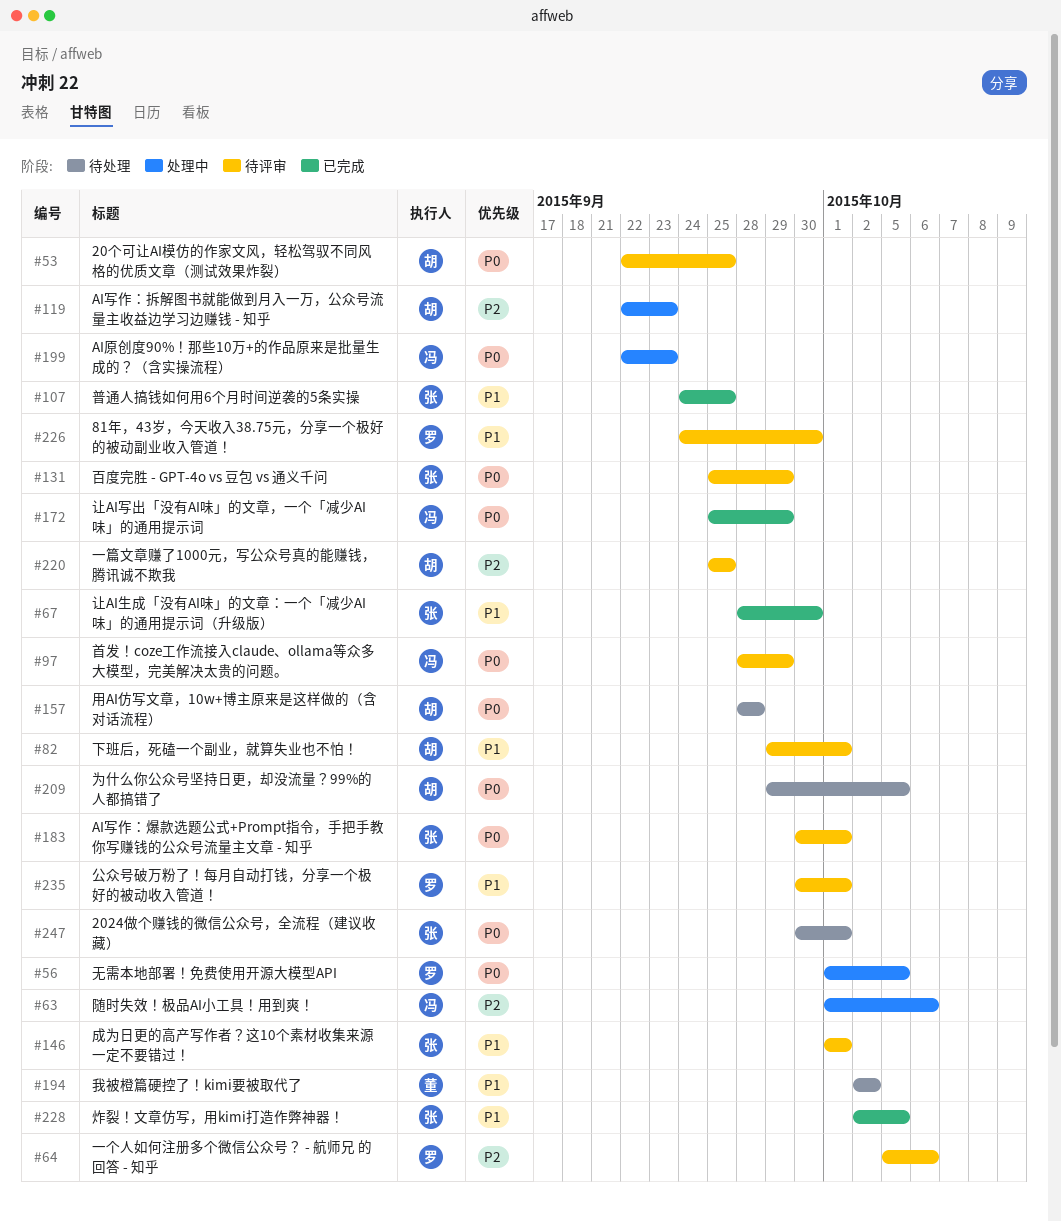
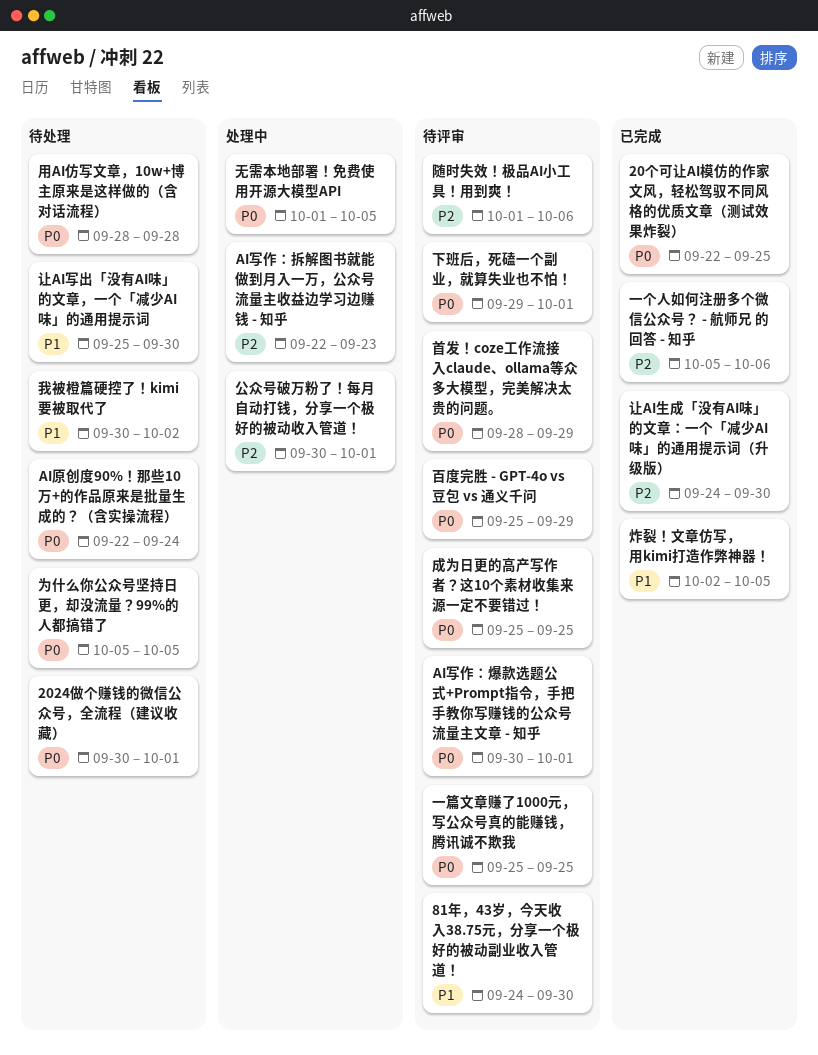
20个可让AI模仿的作家文风，轻松驾驭不同风格的优质文章（测试效果炸裂）, status: 待评审 -> 已完成
AI原创度90%！那些10万+的作品原来是批量生成的？（含实操流程）, status: 处理中 -> 待处理
AI原创度90%！那些10万+的作品原来是批量生成的？（含实操流程）, due: Sep 23 -> Sep 24
一个人如何注册多个微信公众号？ - 航师兄 的回答 - 知乎, status: 待评审 -> 已完成
一篇文章赚了1000元，写公众号真的能赚钱，腾讯诚不欺我, priority: P2 -> P0
下班后，死磕一个副业，就算失业也不怕！, priority: P1 -> P0
为什么你公众号坚持日更，却没流量？99%的人都搞错了, start: Sep 29 -> Oct 5
公众号破万粉了！每月自动打钱，分享一个极好的被动收入管道！, status: 待评审 -> 处理中
公众号破万粉了！每月自动打钱，分享一个极好的被动收入管道！, priority: P1 -> P2
成为日更的高产写作者？这10个素材收集来源一定不要错过！, priority: P1 -> P0
成为日更的高产写作者？这10个素材收集来源一定不要错过！, start: Oct 1 -> Sep 25
成为日更的高产写作者？这10个素材收集来源一定不要错过！, due: Oct 1 -> Sep 25
我被橙篇硬控了！kimi要被取代了, start: Oct 2 -> Sep 30
普通人搞钱如何用6个月时间逆袭的5条实操: present -> none
让AI写出「没有AI味」的文章，一个「减少AI味」的通用提示词, status: 已完成 -> 待处理
让AI写出「没有AI味」的文章，一个「减少AI味」的通用提示词, priority: P0 -> P1
让AI写出「没有AI味」的文章，一个「减少AI味」的通用提示词, due: Sep 29 -> Sep 30
让AI生成「没有AI味」的文章：一个「减少AI味」的通用提示词（升级版）, priority: P1 -> P2
让AI生成「没有AI味」的文章：一个「减少AI味」的通用提示词（升级版）, start: Sep 28 -> Sep 24
随时失效！极品AI小工具！用到爽！, status: 处理中 -> 待评审

